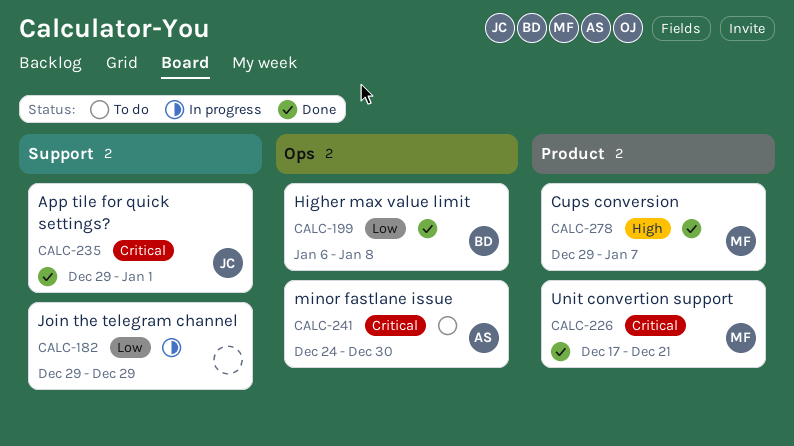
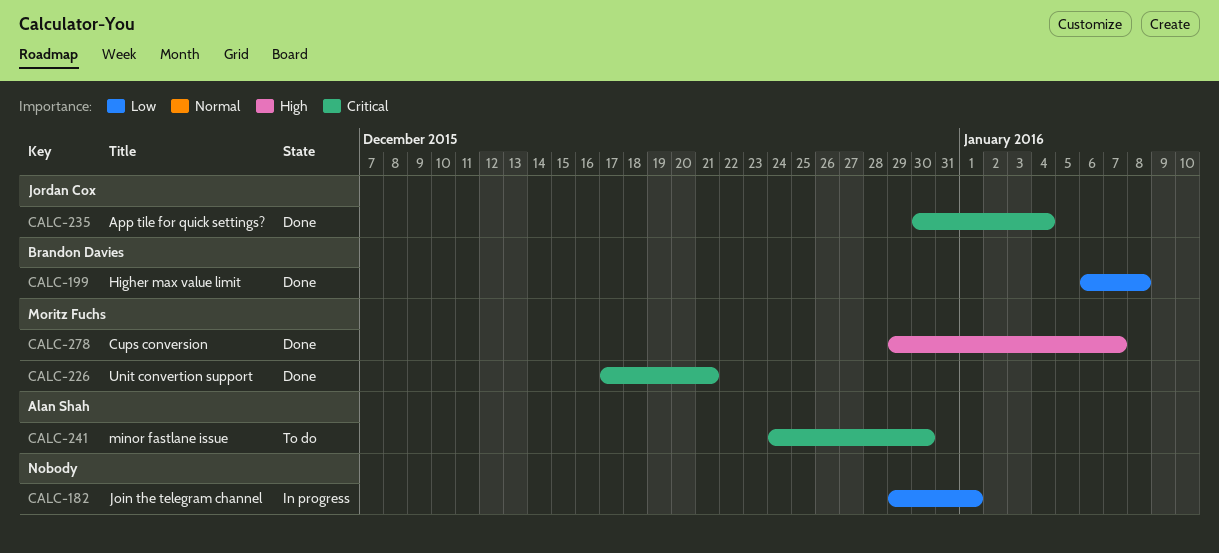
CALC-182, due: Dec 29 -> Jan 1
CALC-235, start: Dec 29 -> Dec 30
CALC-235, due: Jan 1 -> Jan 4

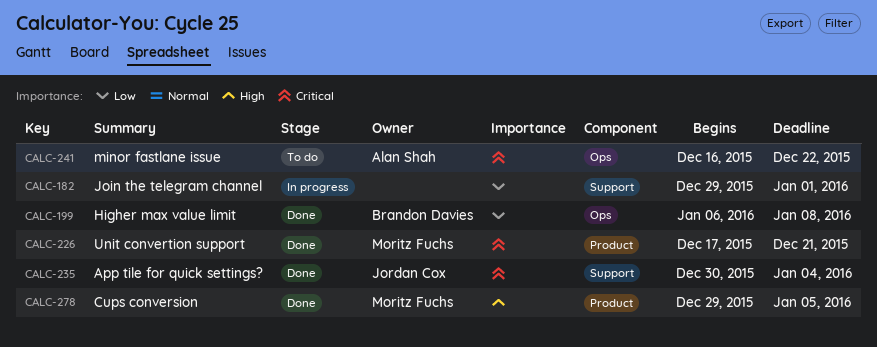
CALC-241, start: Dec 24 -> Dec 16
CALC-241, due: Dec 30 -> Dec 22
CALC-278, due: Jan 7 -> Jan 5

